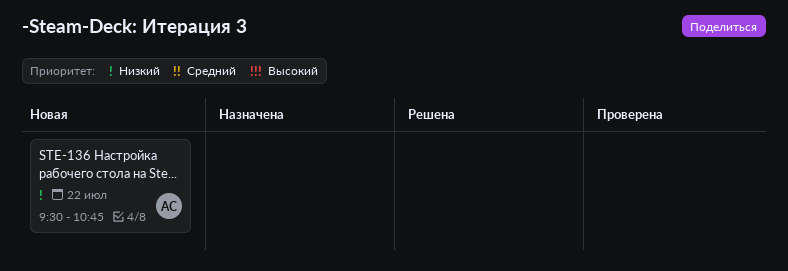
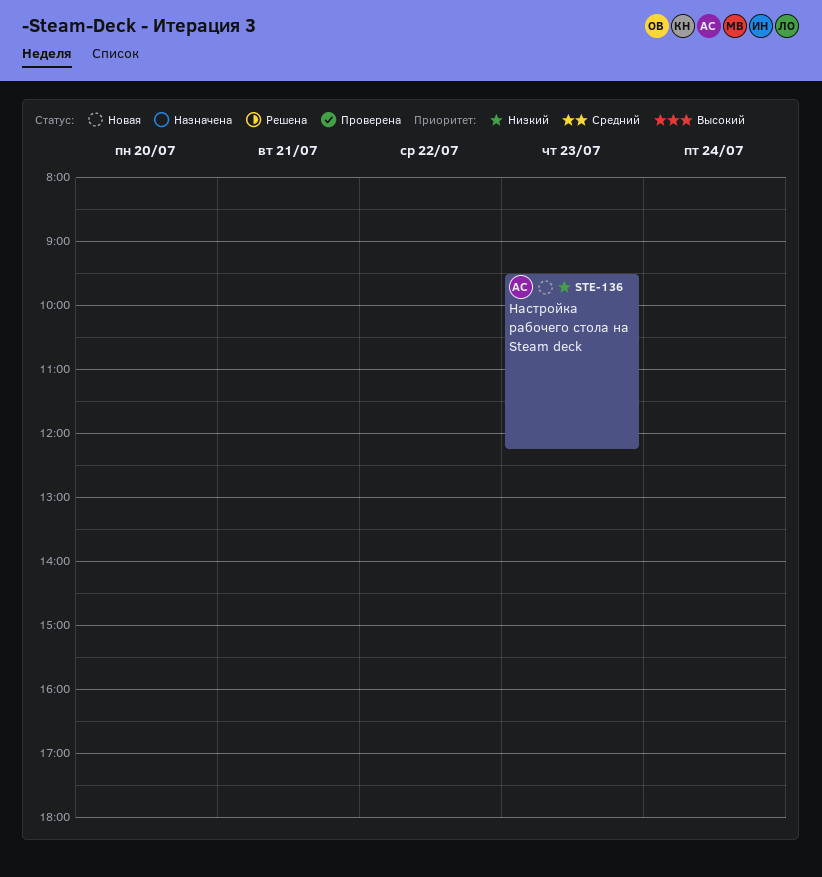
STE-136, day: Jul 22 -> Jul 23
STE-136, ends: 10:45 -> 12:15

